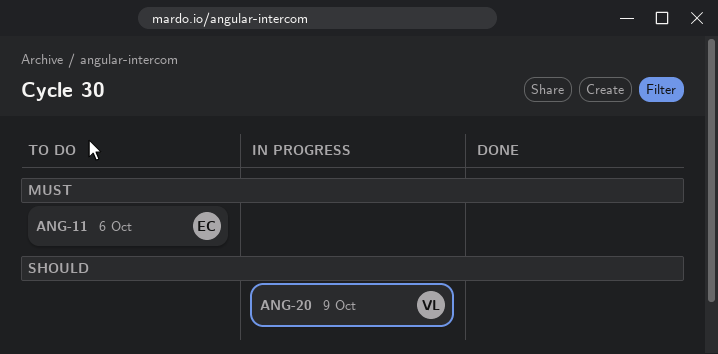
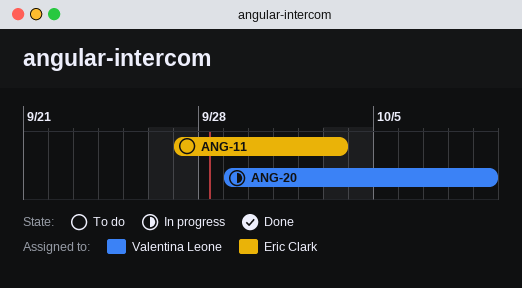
ANG-11, due: Oct 6 -> Oct 3

